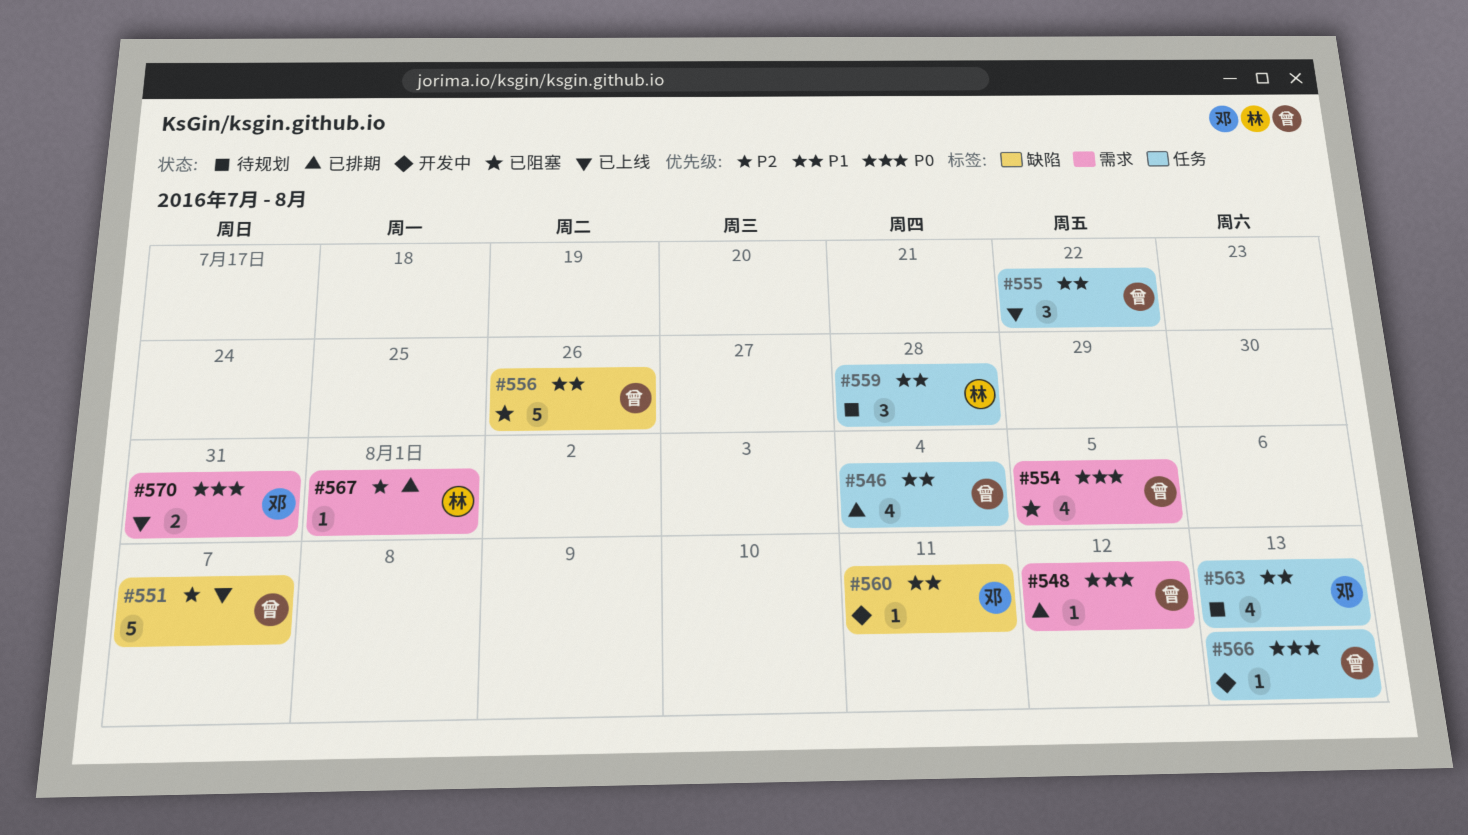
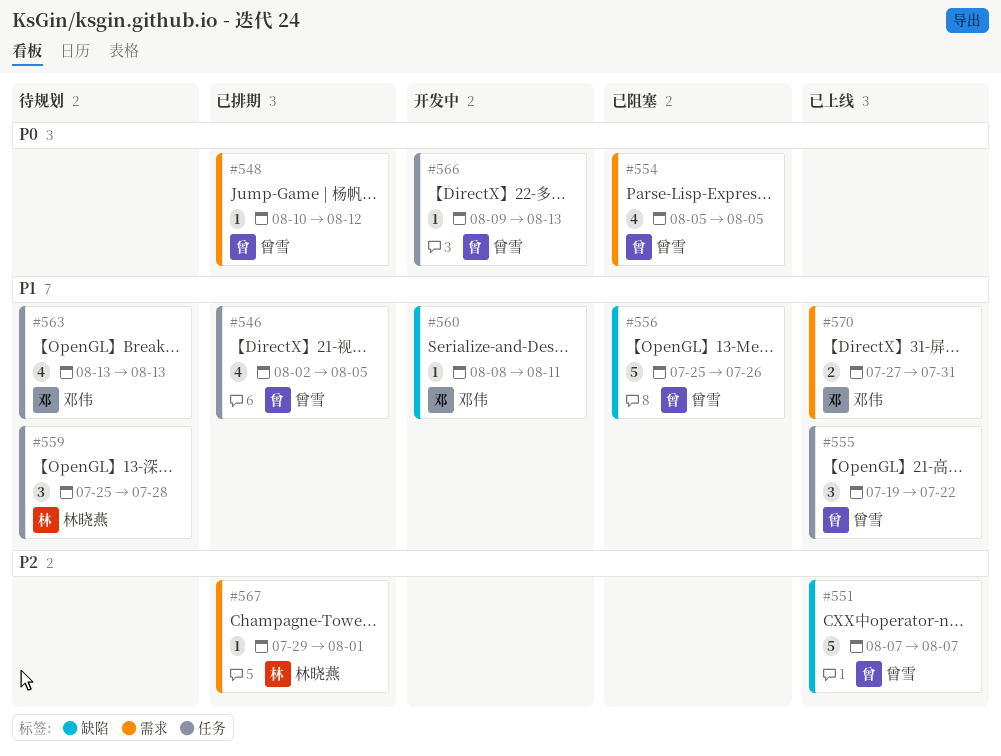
#546, due: Aug 4 -> Aug 5
#570, priority: P0 -> P1

